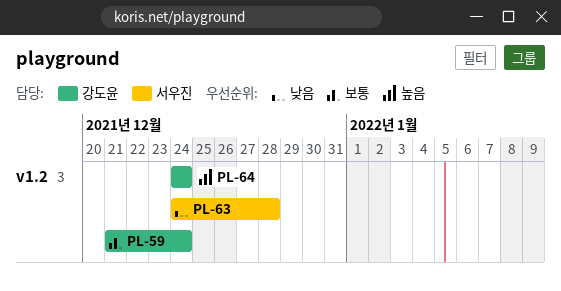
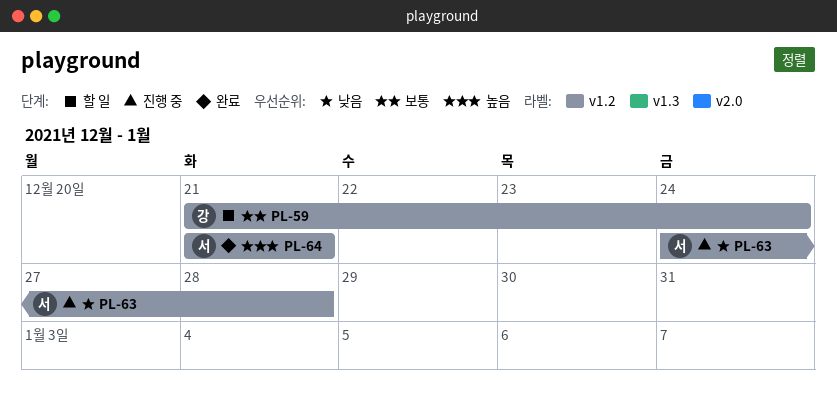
PL-64, owner: 강도윤 -> 서우진
PL-64, start: Dec 24 -> Dec 21
PL-64, due: Dec 24 -> Dec 21

